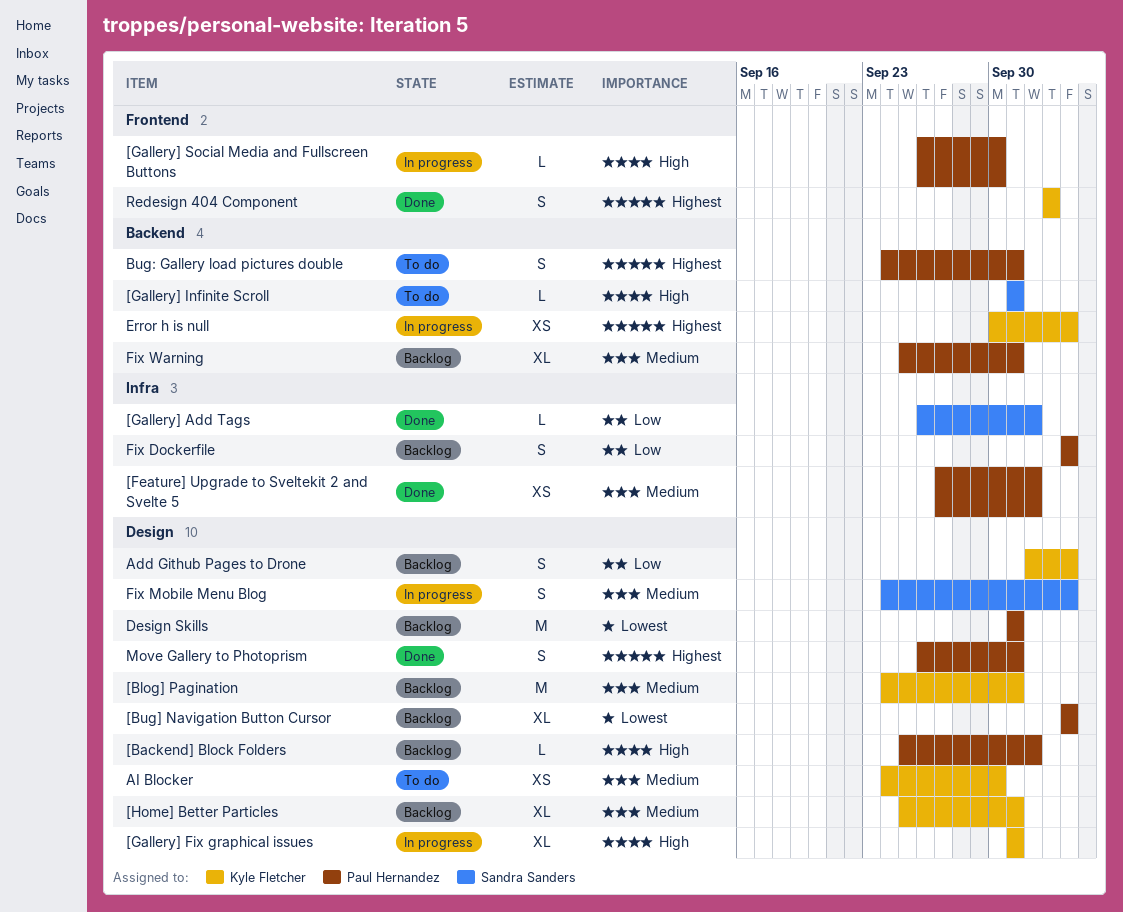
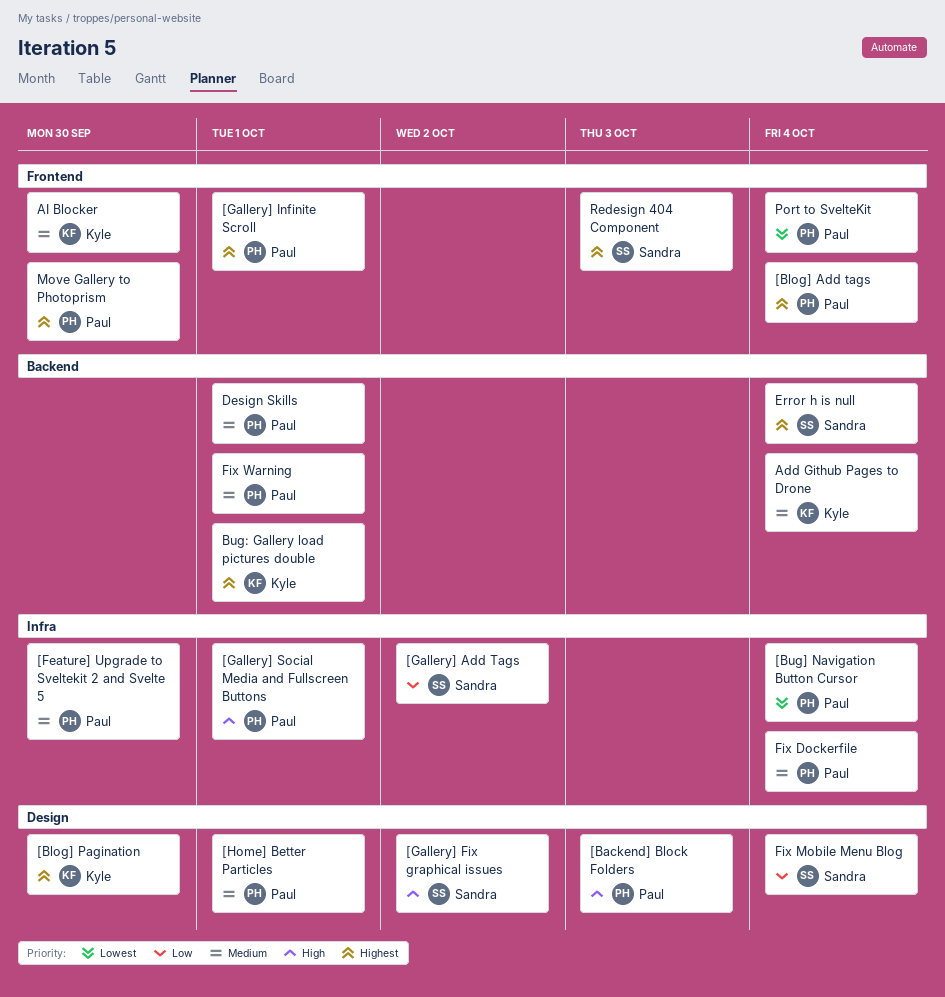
[Backend] Block Folders, due: Oct 2 -> Oct 3
[Blog] Add tags: none -> present
[Blog] Pagination, priority: Medium -> Highest
[Blog] Pagination, due: Oct 1 -> Sep 30
[Bug] Navigation Button Cursor, label: Design -> Infra
[Feature] Upgrade to Sveltekit 2 and Svelte 5, due: Oct 2 -> Sep 30
[Gallery] Fix graphical issues, owner: Kyle Fletcher -> Sandra Sanders
[Gallery] Fix graphical issues, due: Oct 1 -> Oct 2
[Gallery] Infinite Scroll, owner: Sandra Sanders -> Paul Hernandez
[Gallery] Infinite Scroll, priority: High -> Highest
[Gallery] Infinite Scroll, label: Backend -> Frontend
[Gallery] Social Media and Fullscreen Buttons, label: Frontend -> Infra
[Gallery] Social Media and Fullscreen Buttons, due: Sep 30 -> Oct 1
[Home] Better Particles, owner: Kyle Fletcher -> Paul Hernandez
Add Github Pages to Drone, priority: Low -> Medium
Add Github Pages to Drone, label: Design -> Backend
AI Blocker, label: Design -> Frontend
Bug: Gallery load pictures double, owner: Paul Hernandez -> Kyle Fletcher
Design Skills, priority: Lowest -> Medium
Design Skills, label: Design -> Backend
Error h is null, owner: Kyle Fletcher -> Sandra Sanders
Fix Dockerfile, priority: Low -> Medium
Fix Mobile Menu Blog, priority: Medium -> Low
Move Gallery to Photoprism, label: Design -> Frontend
Move Gallery to Photoprism, due: Oct 1 -> Sep 30
Port to SvelteKit: none -> present
Redesign 404 Component, owner: Kyle Fletcher -> Sandra Sanders

